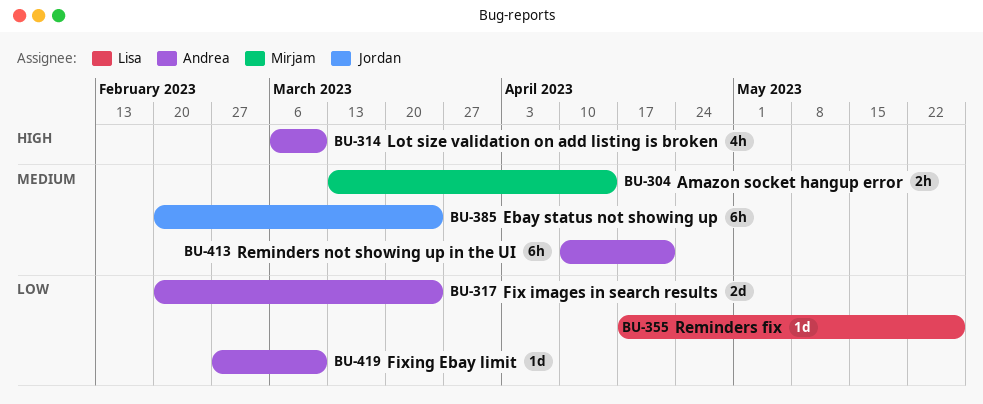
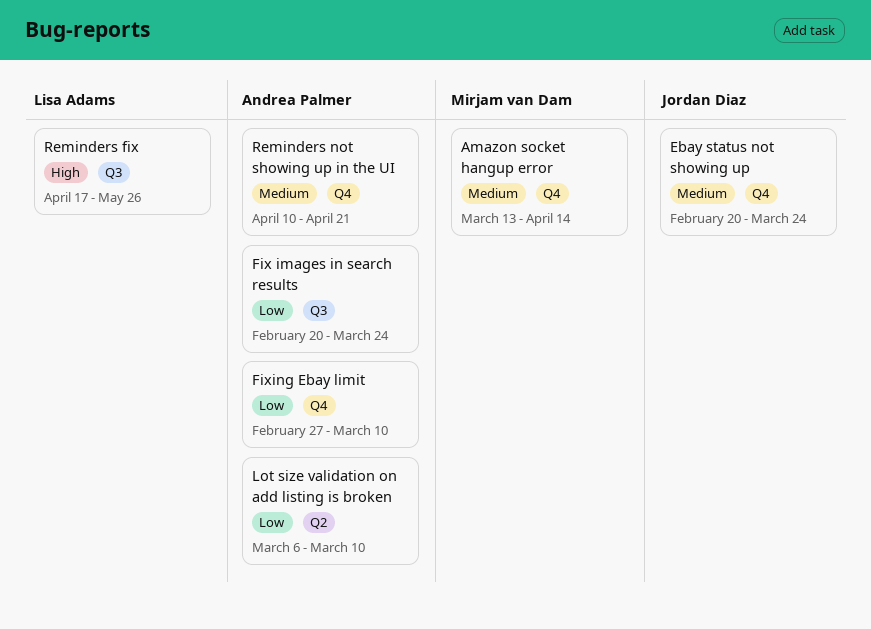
Lot size validation on add listing is broken, priority: High -> Low
Reminders fix, priority: Low -> High

